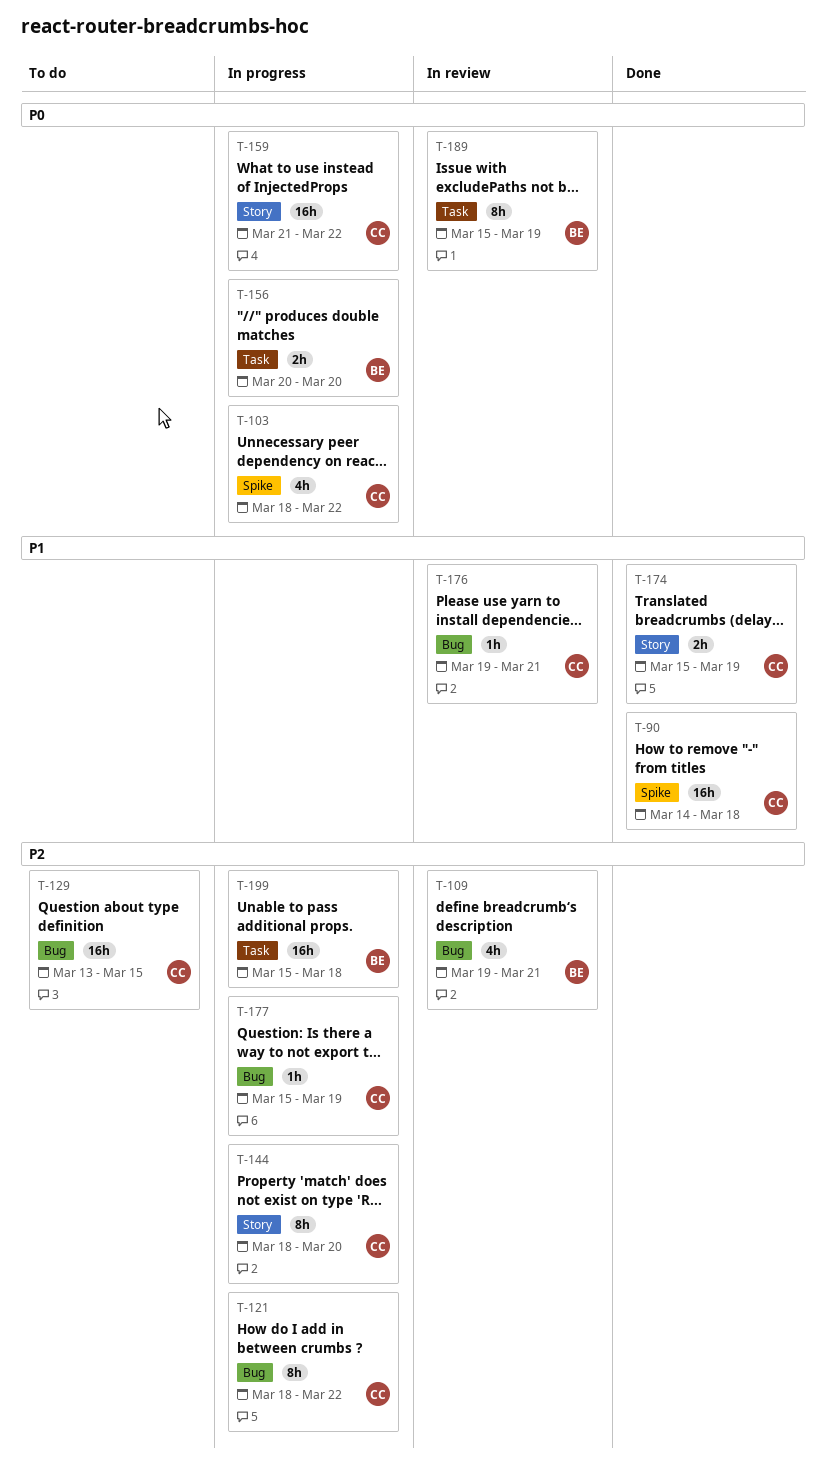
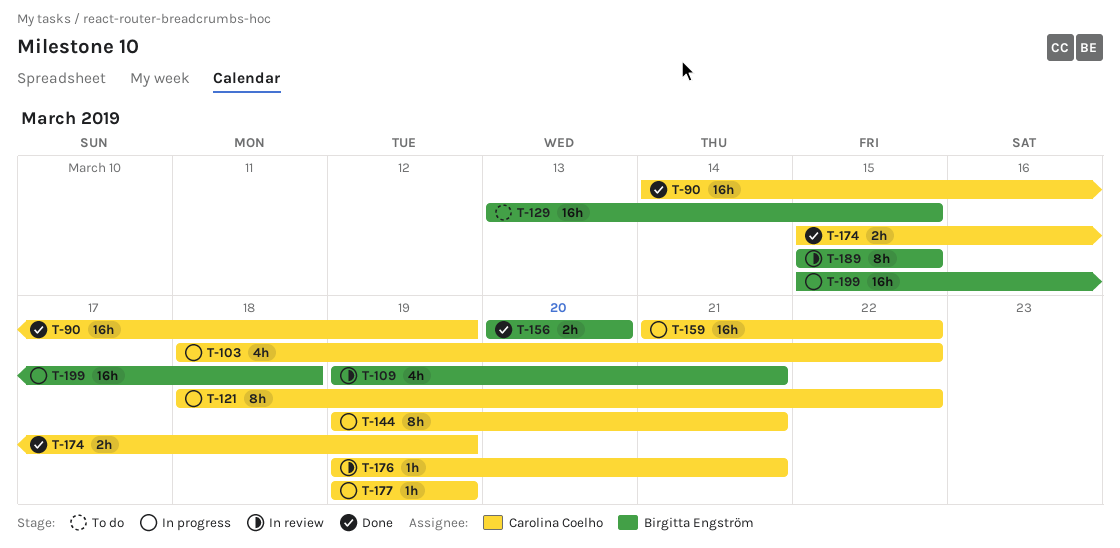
T-90, due: Mar 18 -> Mar 19
T-129, owner: Carolina Coelho -> Birgitta Engström
T-144, start: Mar 18 -> Mar 19
T-144, due: Mar 20 -> Mar 21
T-156, status: In progress -> Done
T-177, start: Mar 15 -> Mar 19
T-189, due: Mar 19 -> Mar 15

